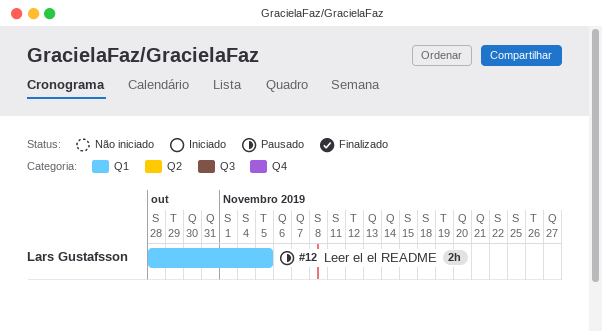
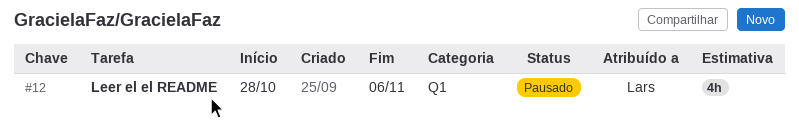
#12, estimate: 2h -> 4h
#12, due: Nov 5 -> Nov 6

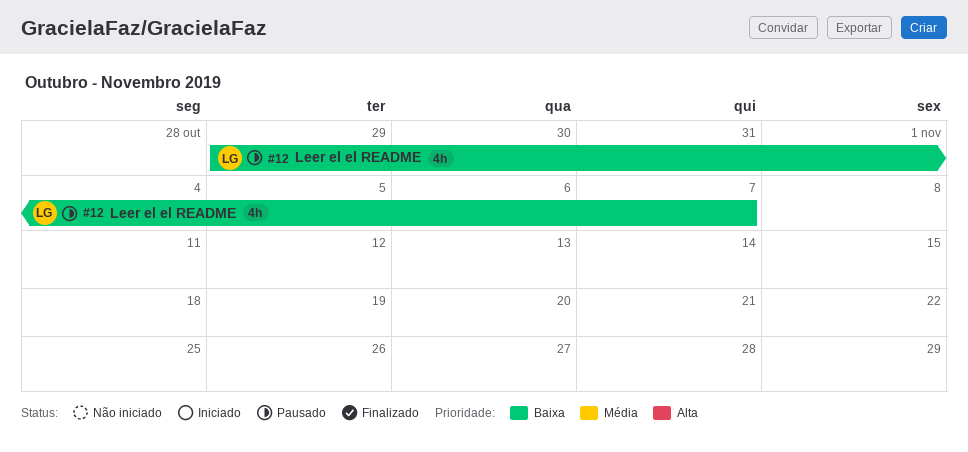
#12, start: Oct 28 -> Oct 29
#12, due: Nov 6 -> Nov 7

